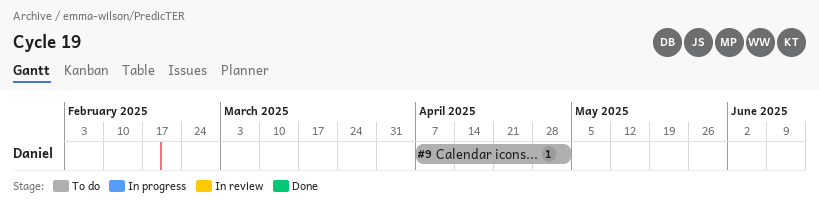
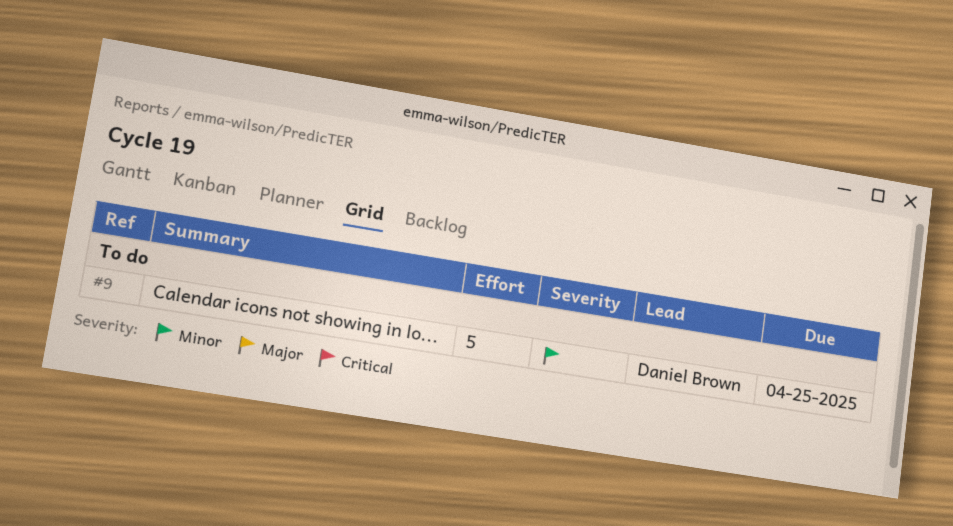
#9, estimate: 1 -> 5
#9, due: May 2 -> Apr 25

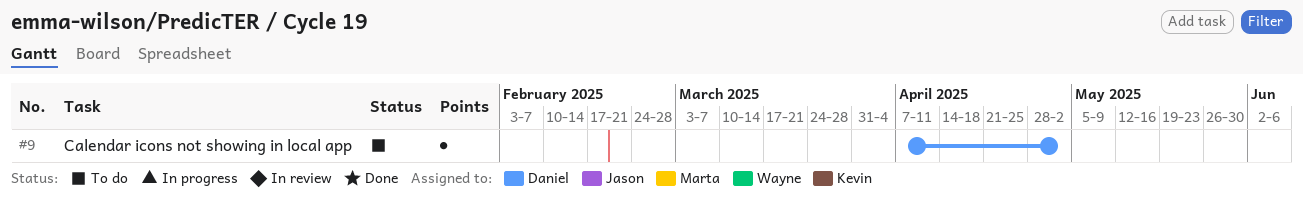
#9, estimate: 5 -> 1
#9, due: Apr 25 -> May 2

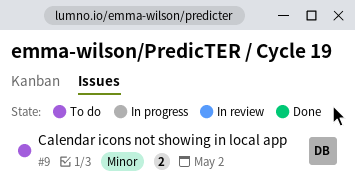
#9, estimate: 1 -> 2

